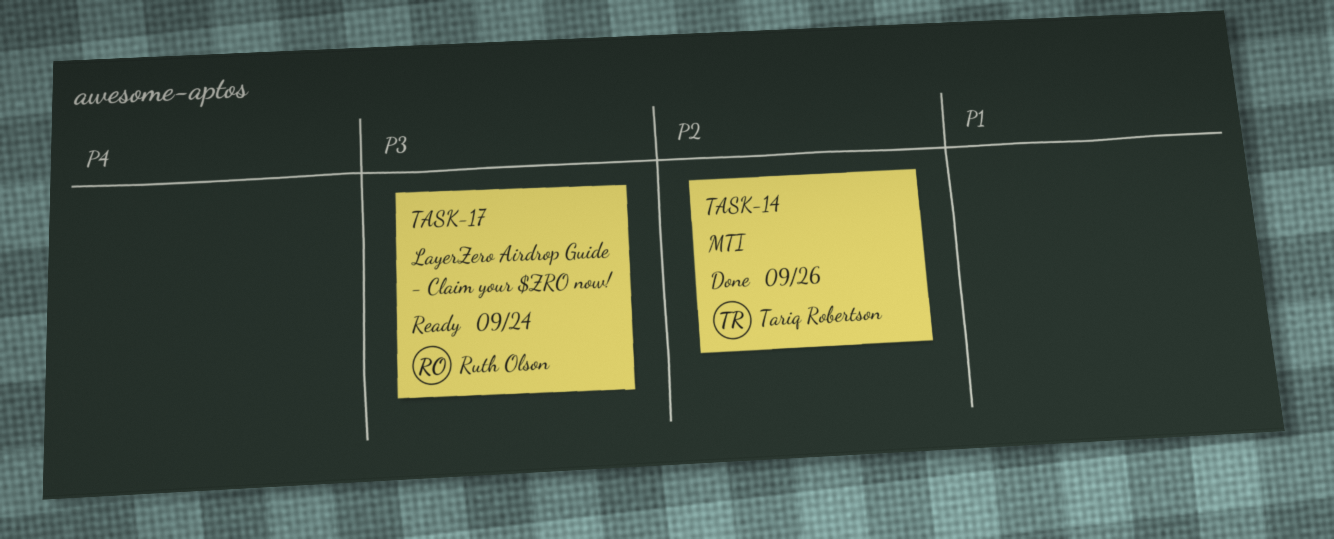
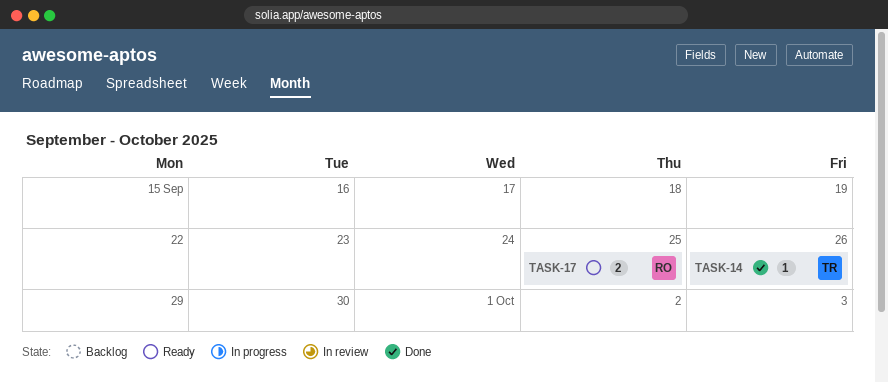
TASK-17, due: Sep 24 -> Sep 25

